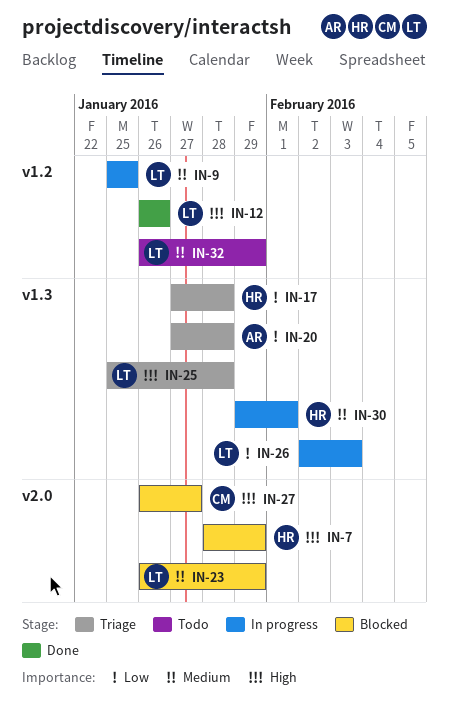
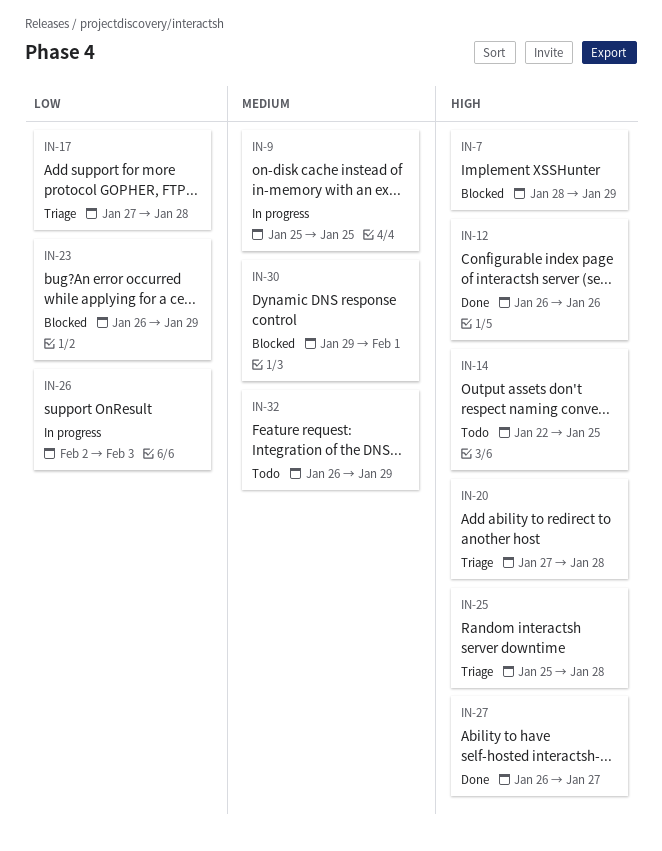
IN-14: none -> present
IN-20, priority: Low -> High
IN-23, priority: Medium -> Low
IN-27, status: Blocked -> Done
IN-30, status: In progress -> Blocked

